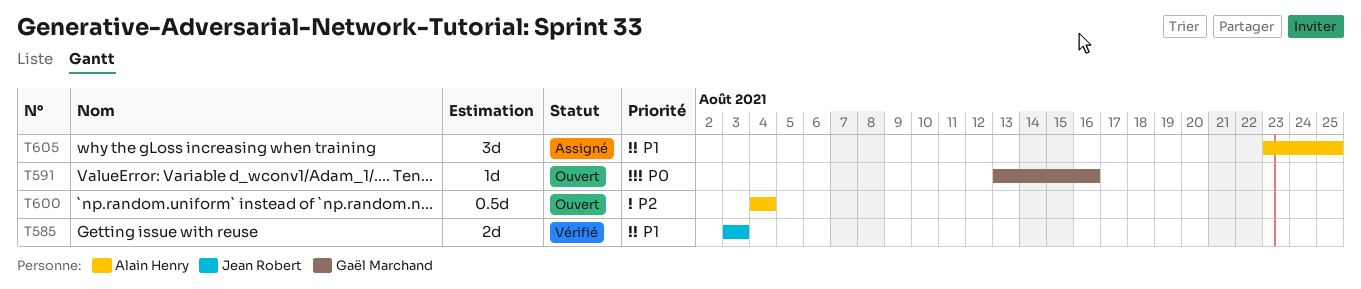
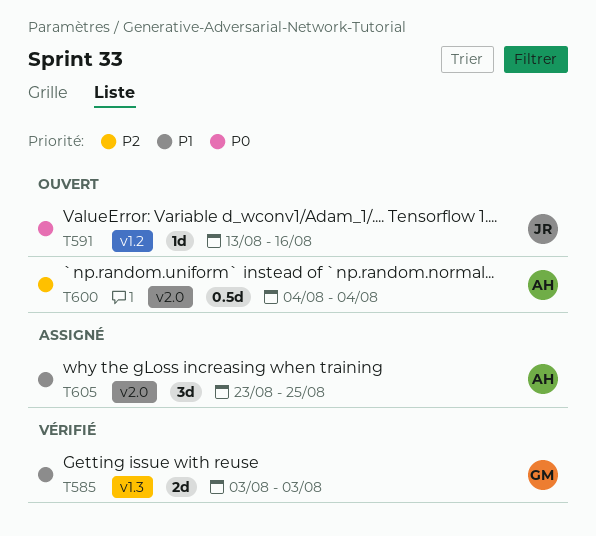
T585, owner: Jean Robert -> Gaël Marchand
T591, owner: Gaël Marchand -> Jean Robert

